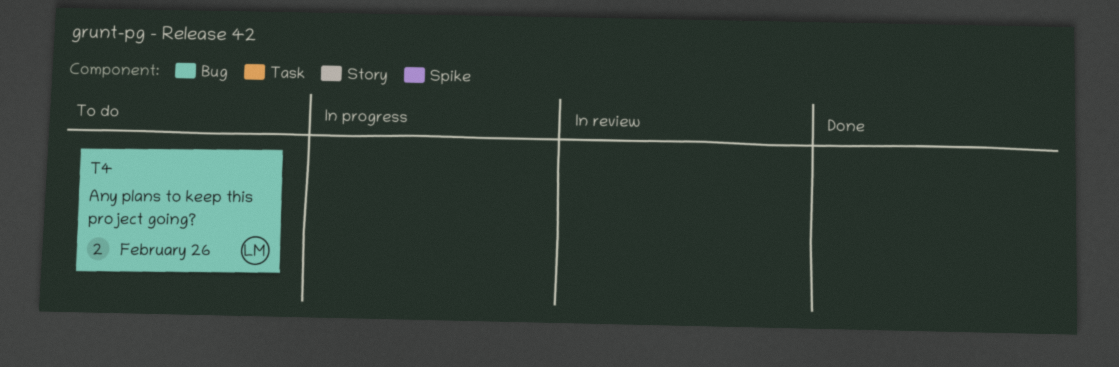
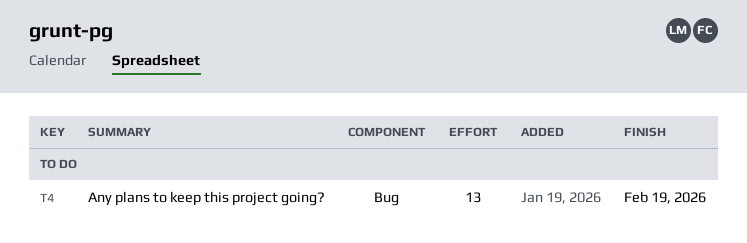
T4, estimate: 2 -> 13
T4, due: Feb 26 -> Feb 19

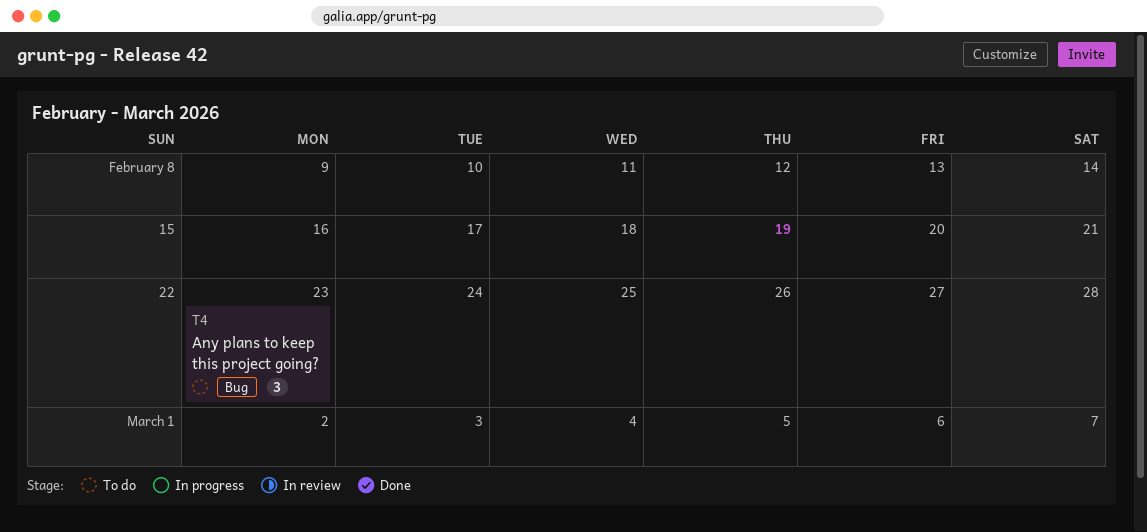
T4, estimate: 13 -> 3
T4, due: Feb 19 -> Feb 23

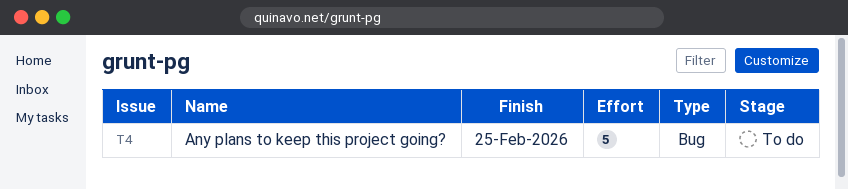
T4, estimate: 3 -> 5
T4, due: Feb 23 -> Feb 25

